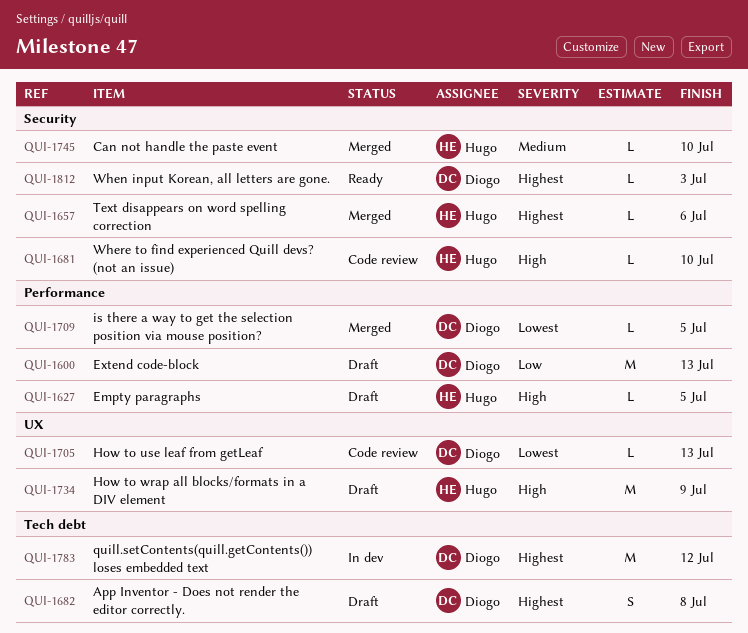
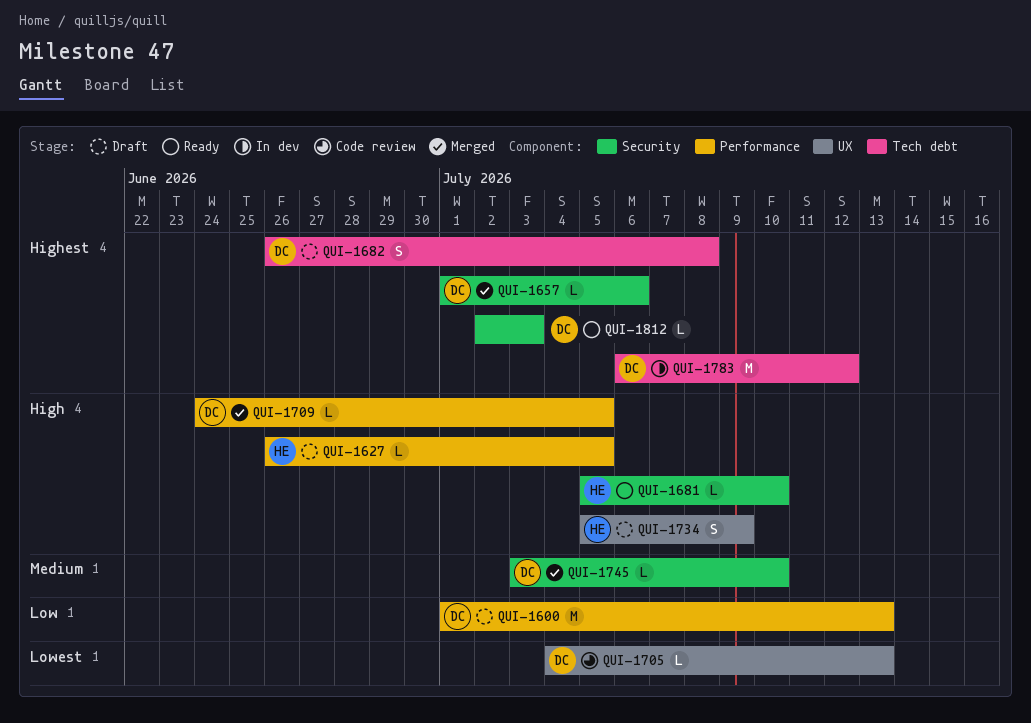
QUI-1657, owner: Hugo -> Diogo
QUI-1681, status: Code review -> Ready
QUI-1709, priority: Lowest -> High
QUI-1734, estimate: M -> S
QUI-1745, owner: Hugo -> Diogo

